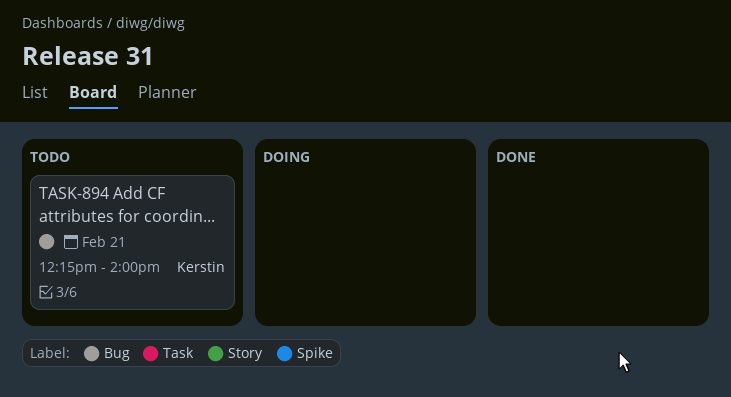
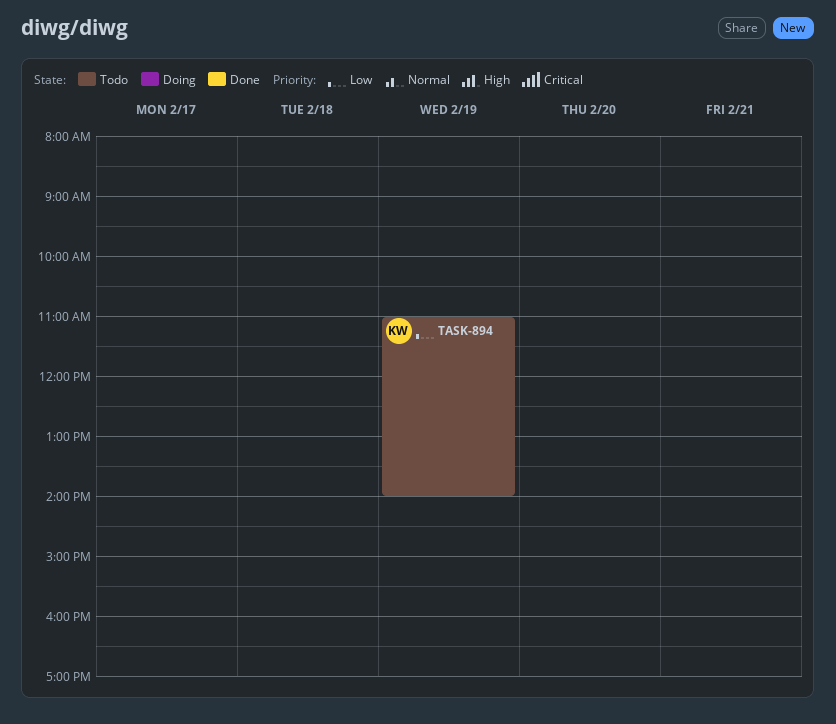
TASK-894, day: Feb 21 -> Feb 19
TASK-894, begins: 12:15 -> 11:00

